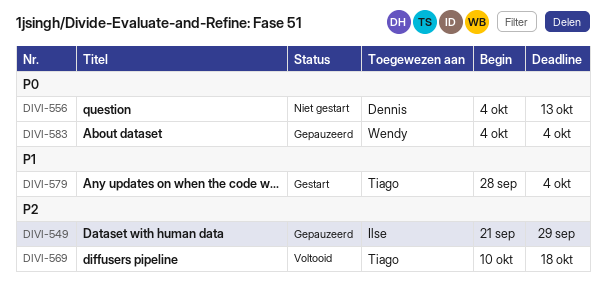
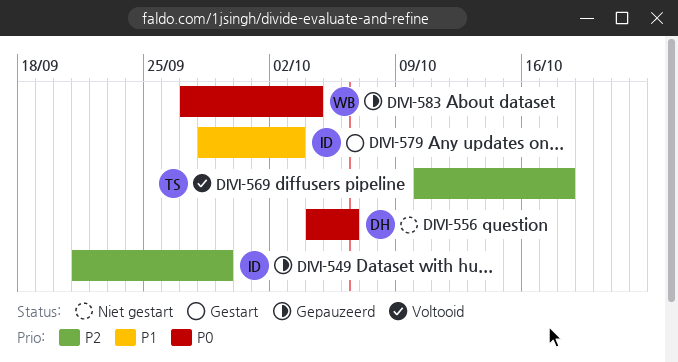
DIVI-556, due: Oct 13 -> Oct 6
DIVI-579, owner: Tiago -> Ilse
DIVI-579, due: Oct 4 -> Oct 3
DIVI-583, start: Oct 4 -> Sep 27

